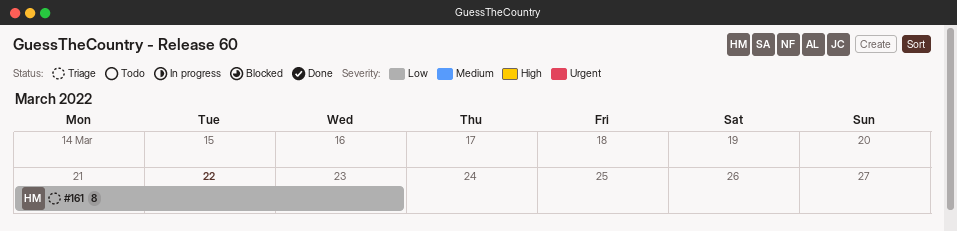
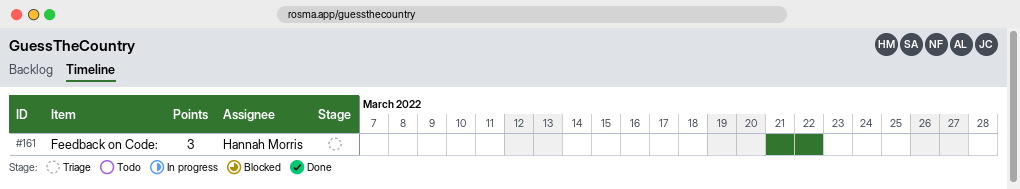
#161, estimate: 8 -> 3
#161, due: Mar 23 -> Mar 22

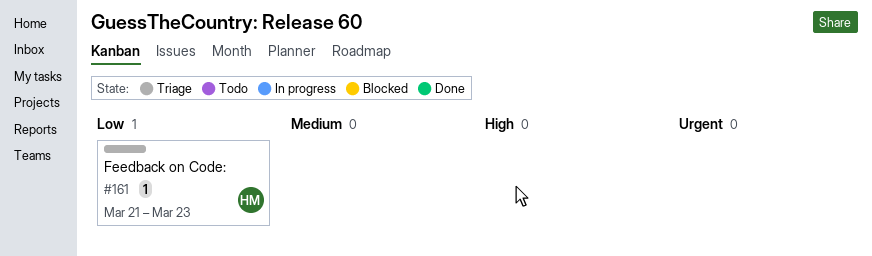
#161, estimate: 3 -> 1
#161, due: Mar 22 -> Mar 23

